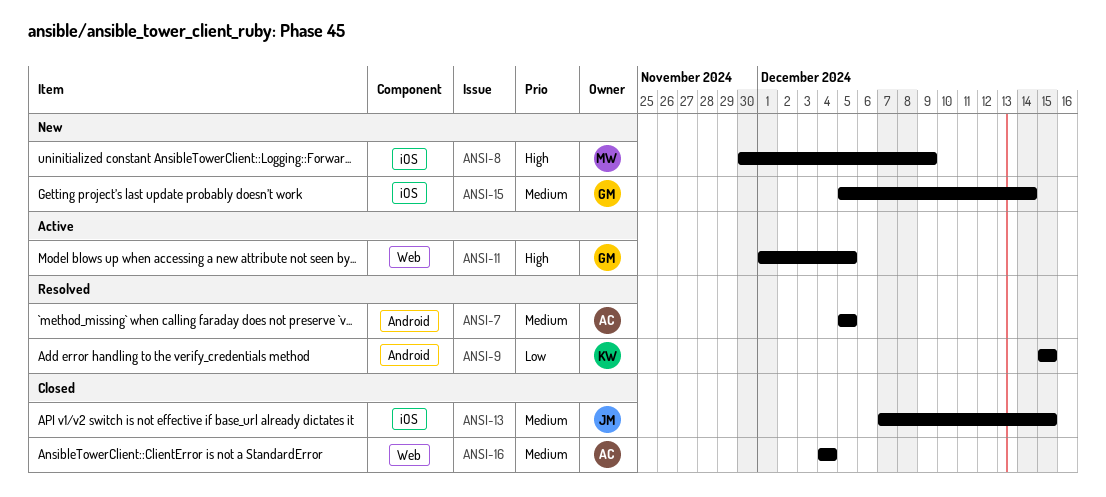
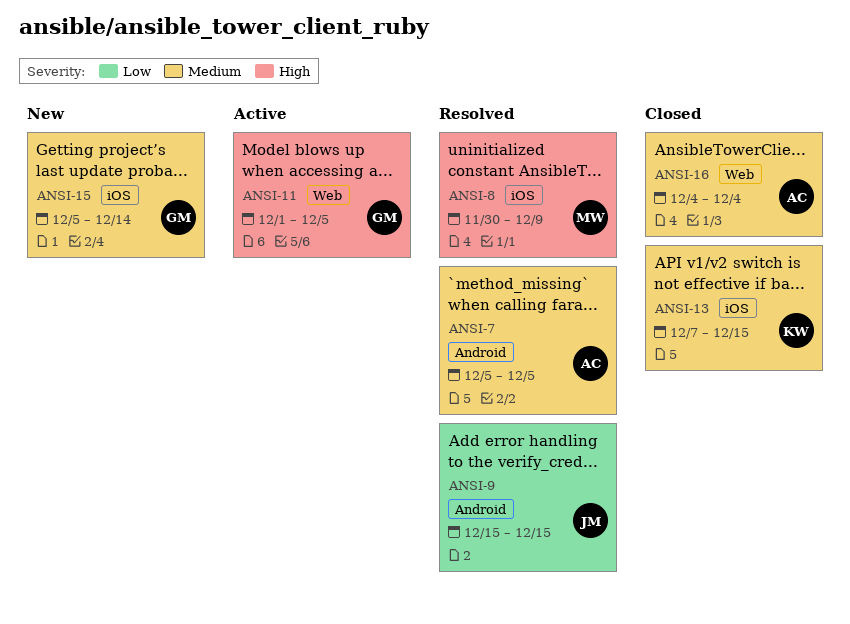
ANSI-8, status: New -> Resolved
ANSI-9, owner: KW -> JM
ANSI-13, owner: JM -> KW

